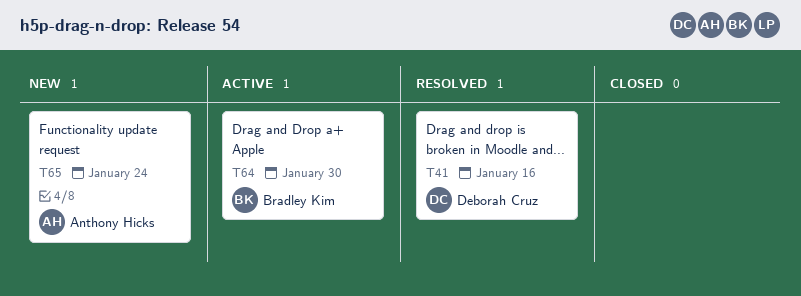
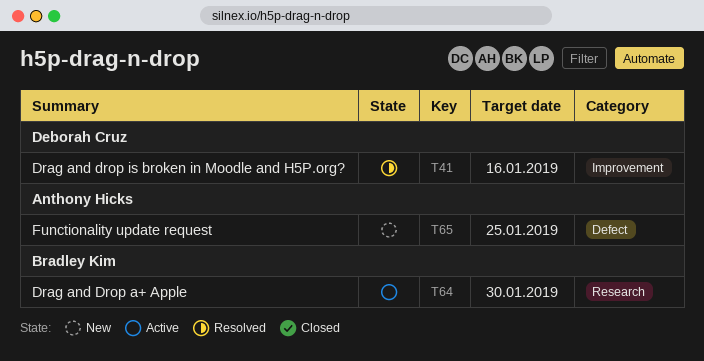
T65, due: Jan 24 -> Jan 25

